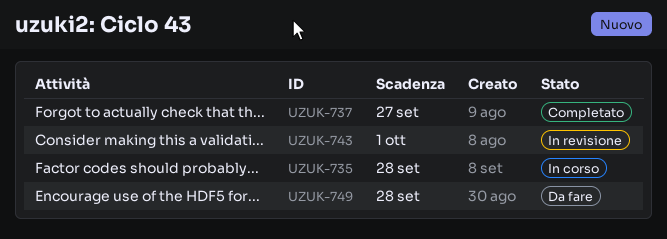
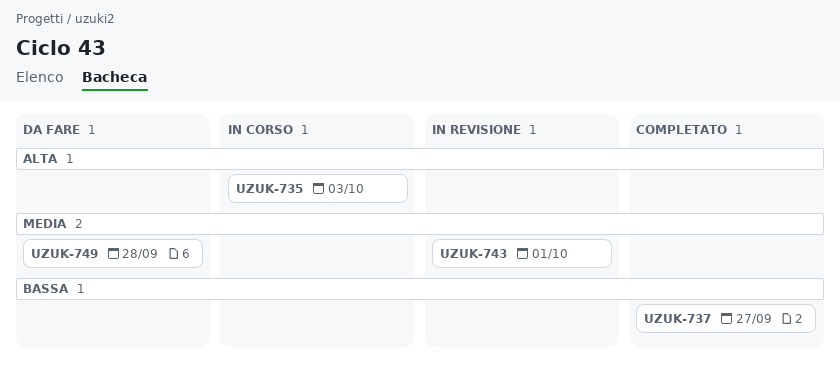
UZUK-735, due: Sep 28 -> Oct 3

